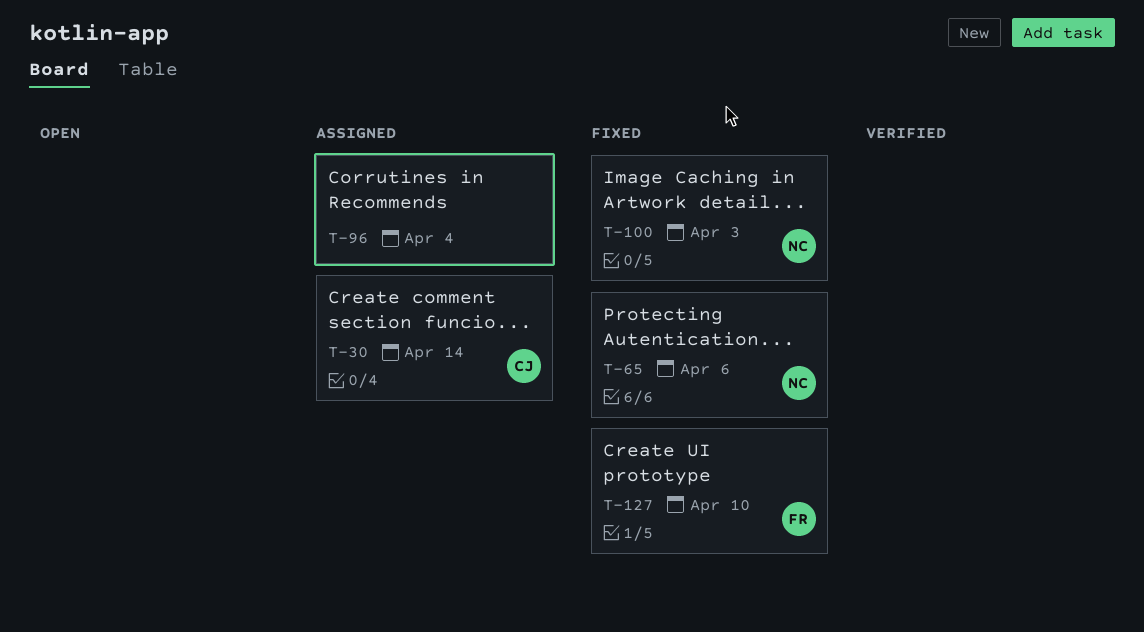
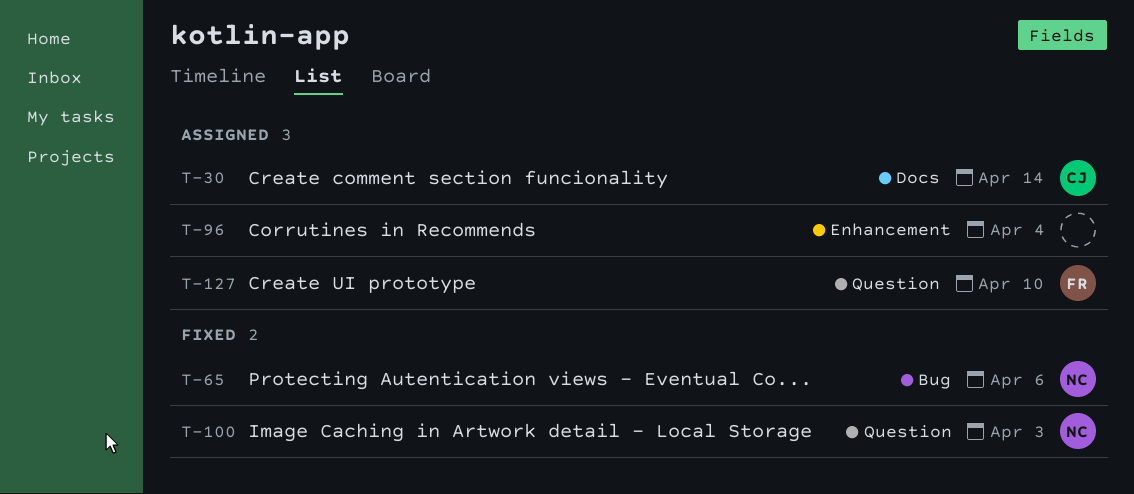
T-127, status: Fixed -> Assigned

